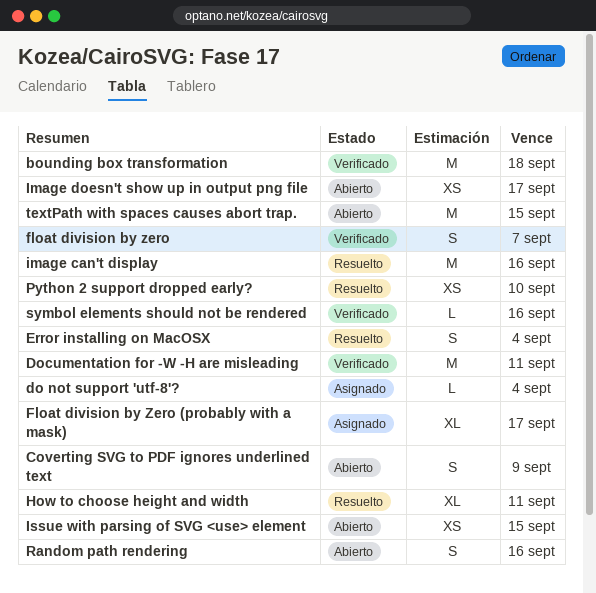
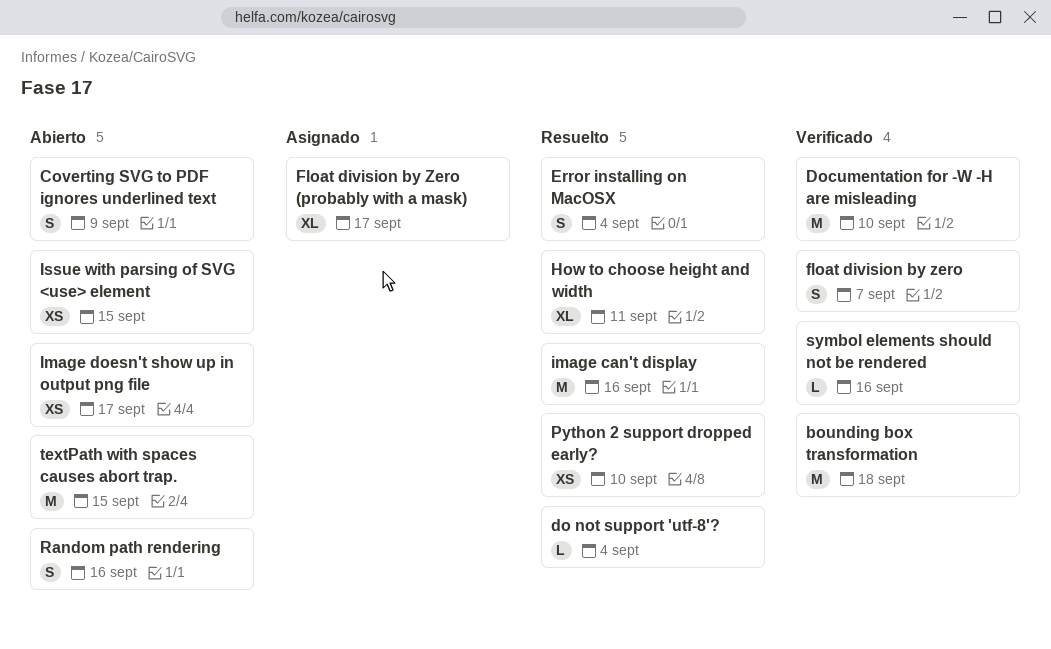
do not support 'utf-8'?, status: Asignado -> Resuelto
Documentation for -W -H are misleading, due: Sep 11 -> Sep 10

